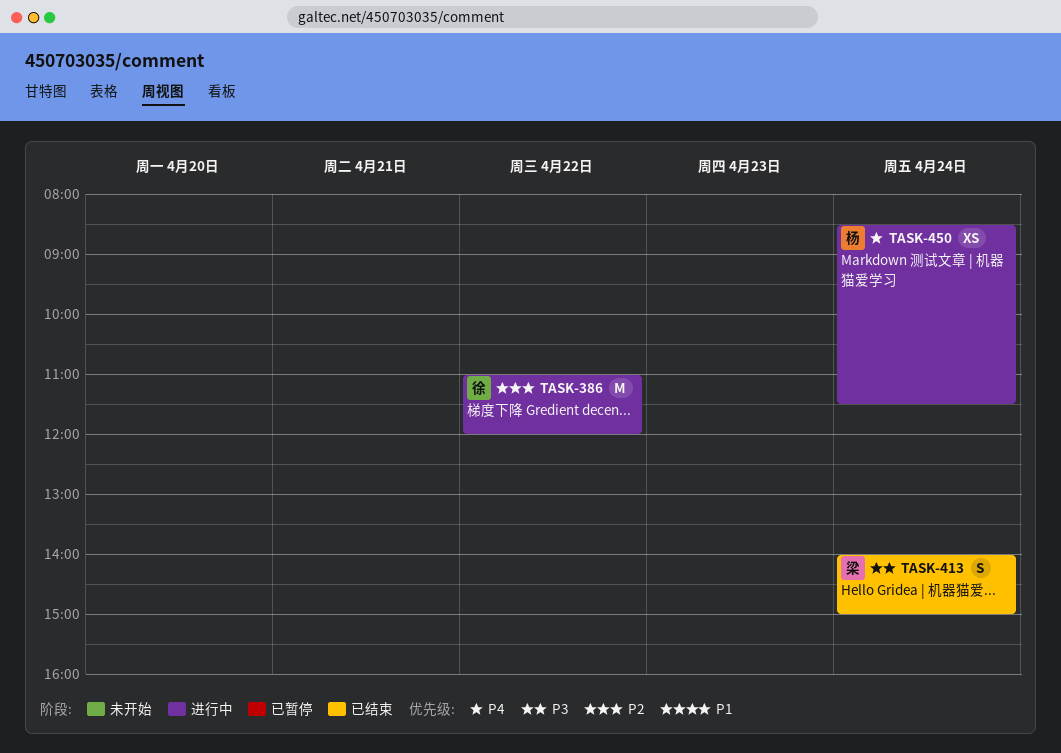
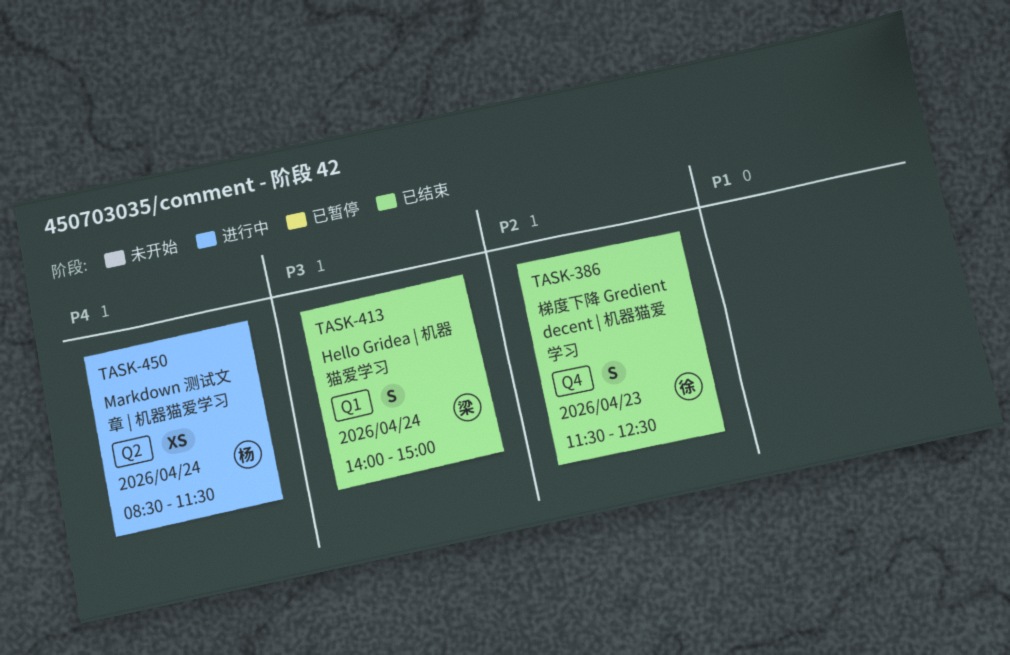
TASK-386, status: 进行中 -> 已结束
TASK-386, estimate: M -> S
TASK-386, day: Apr 22 -> Apr 23
TASK-386, begins: 11:00 -> 11:30
TASK-386, ends: 12:00 -> 12:30

